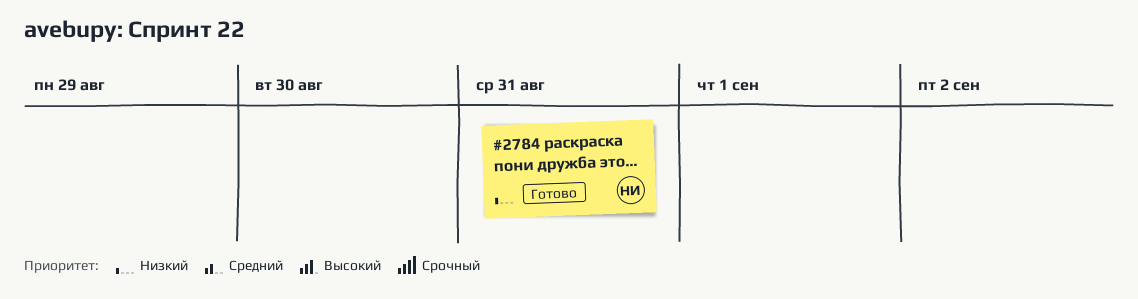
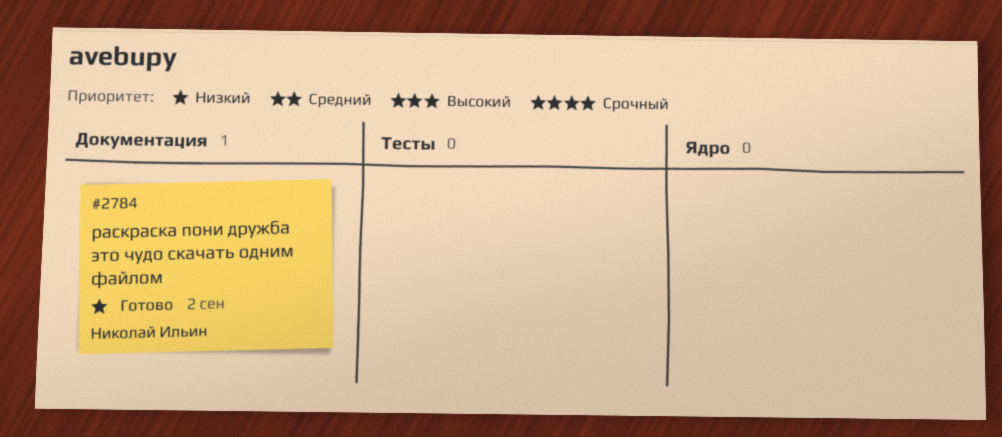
#2784, due: Aug 31 -> Sep 2

